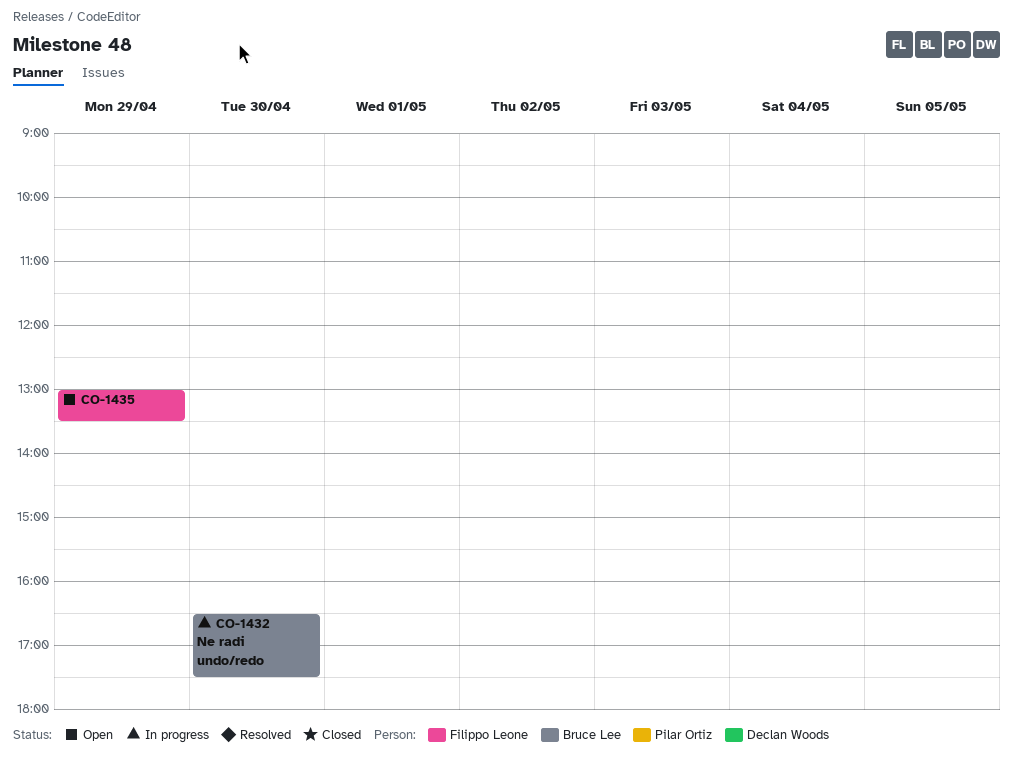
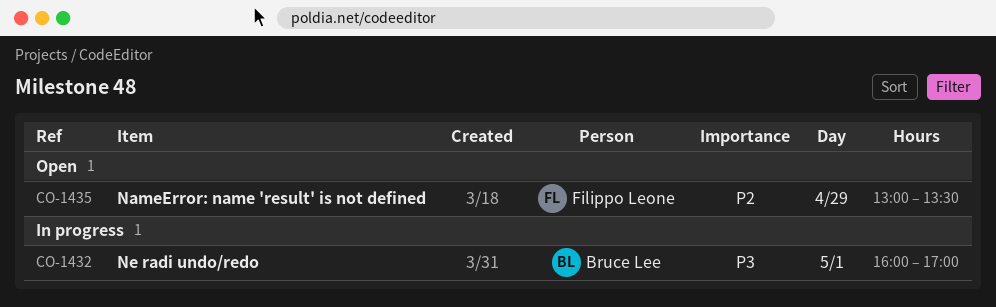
CO-1432, day: Apr 30 -> May 1
CO-1432, begins: 16:30 -> 16:00
CO-1432, ends: 17:30 -> 17:00

